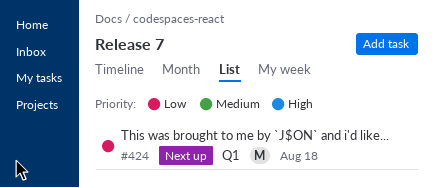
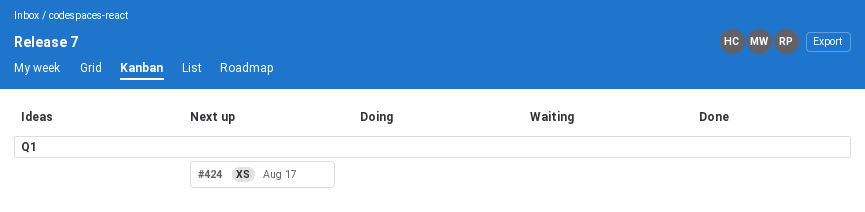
#424, estimate: M -> XS
#424, due: Aug 18 -> Aug 17

